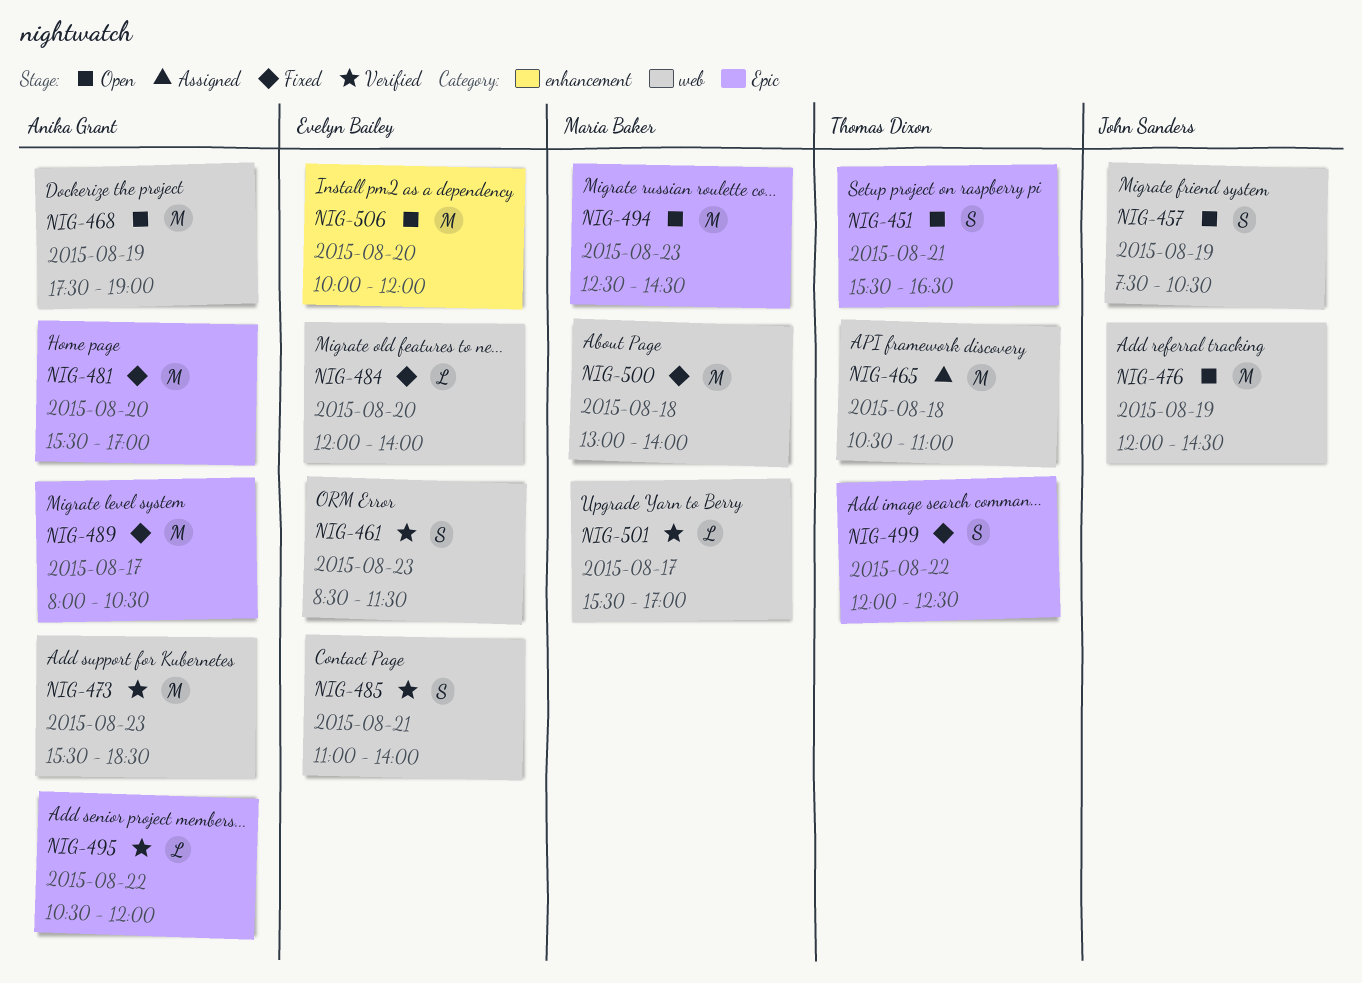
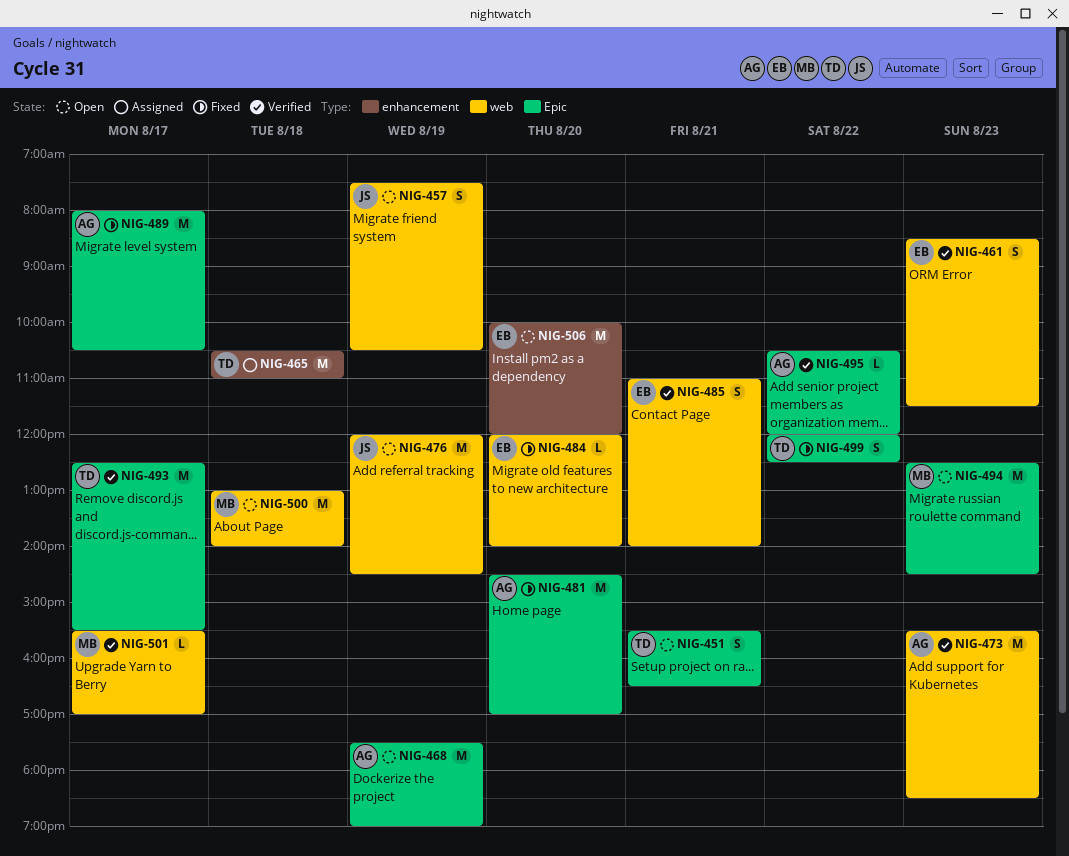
NIG-465, label: web -> enhancement
NIG-468, label: web -> Epic
NIG-481, begins: 15:30 -> 14:30
NIG-493: none -> present
NIG-500, status: Fixed -> Open

